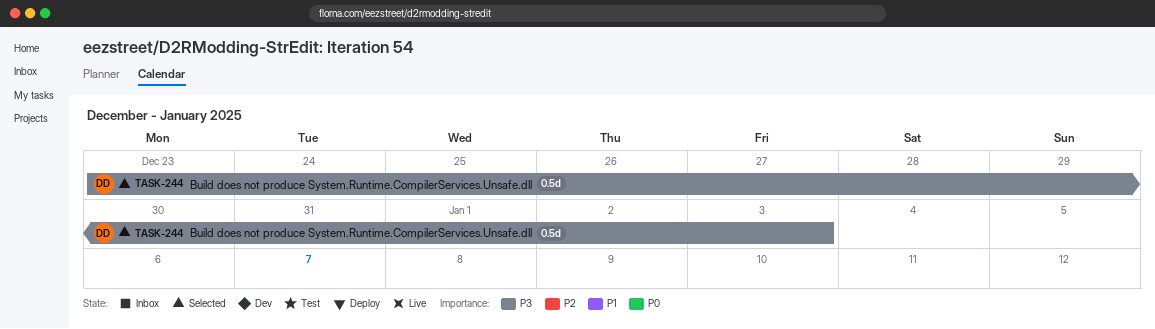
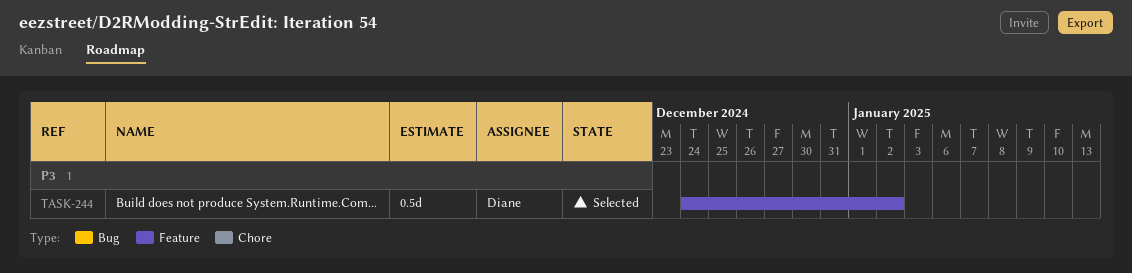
TASK-244, start: Dec 23 -> Dec 24
TASK-244, due: Jan 3 -> Jan 2

